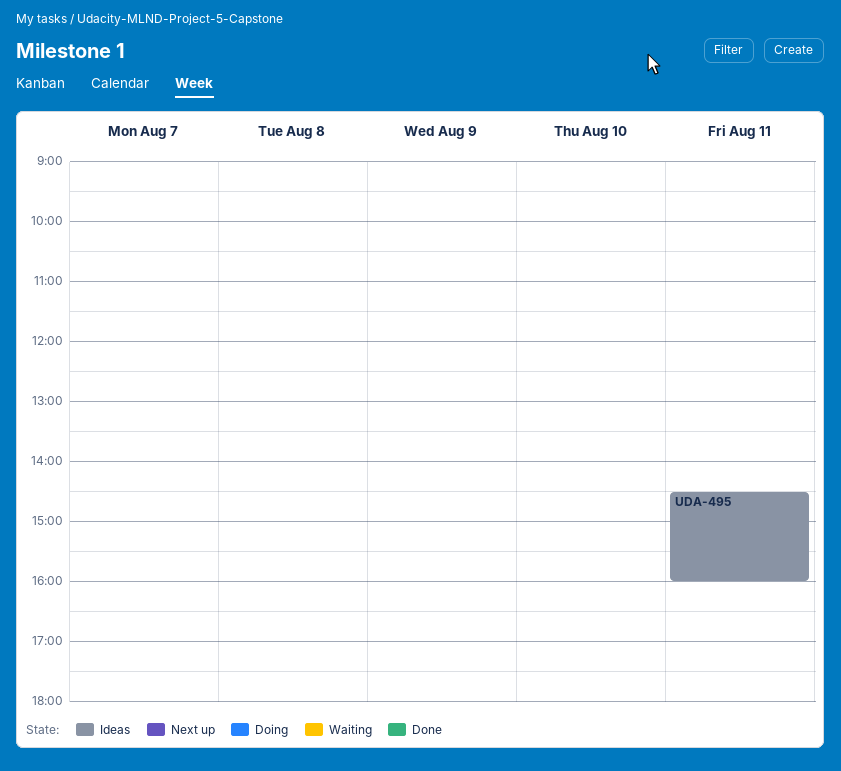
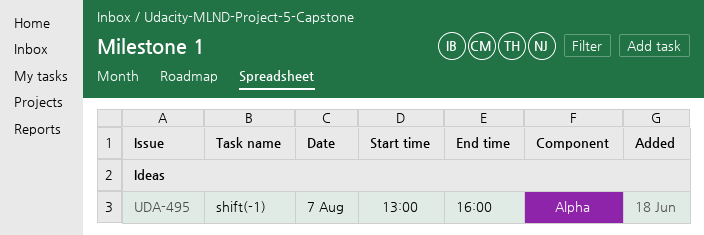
UDA-495, day: Aug 11 -> Aug 7
UDA-495, begins: 14:30 -> 13:00

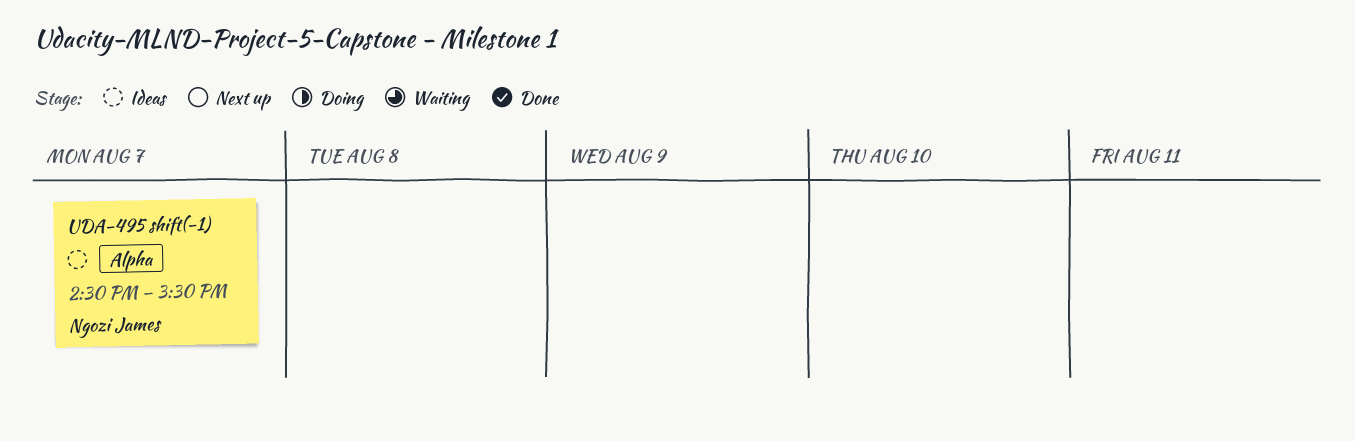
UDA-495, begins: 13:00 -> 14:30
UDA-495, ends: 16:00 -> 15:30

